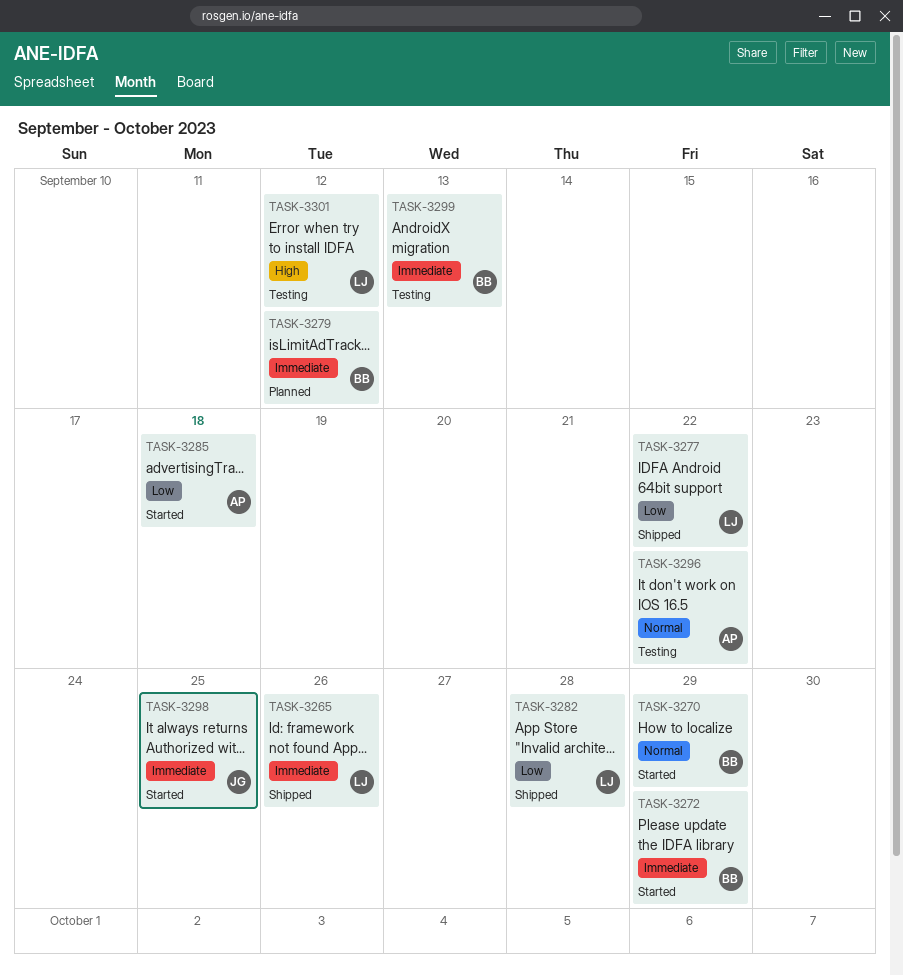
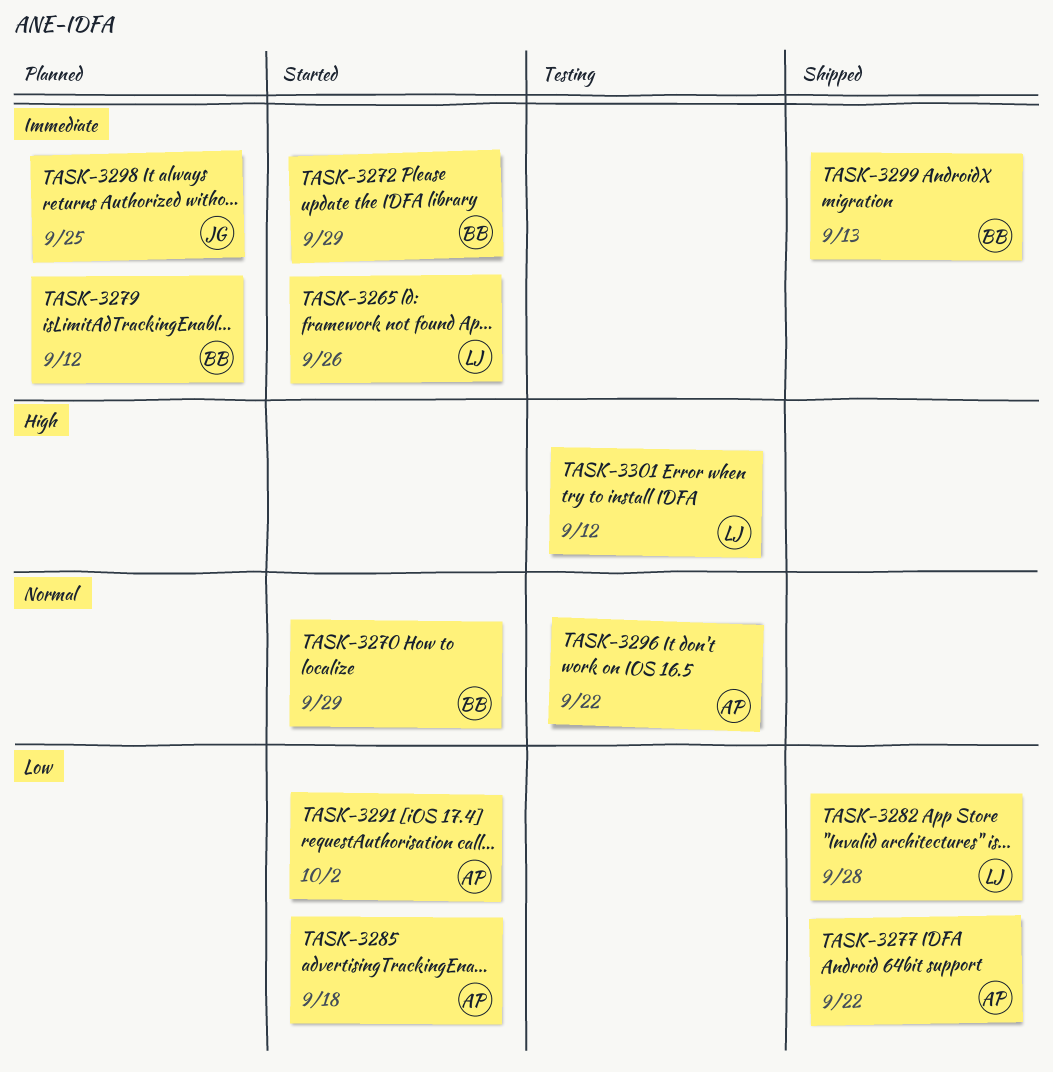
TASK-3265, status: Shipped -> Started
TASK-3277, owner: LJ -> AP
TASK-3291: none -> present
TASK-3298, status: Started -> Planned
TASK-3299, status: Testing -> Shipped

